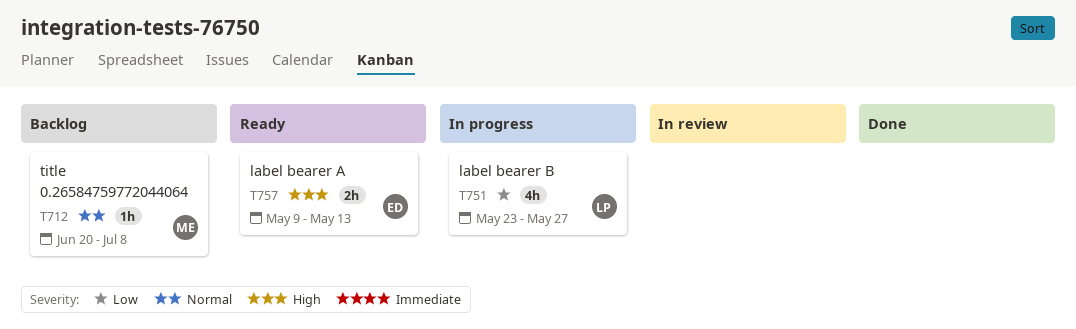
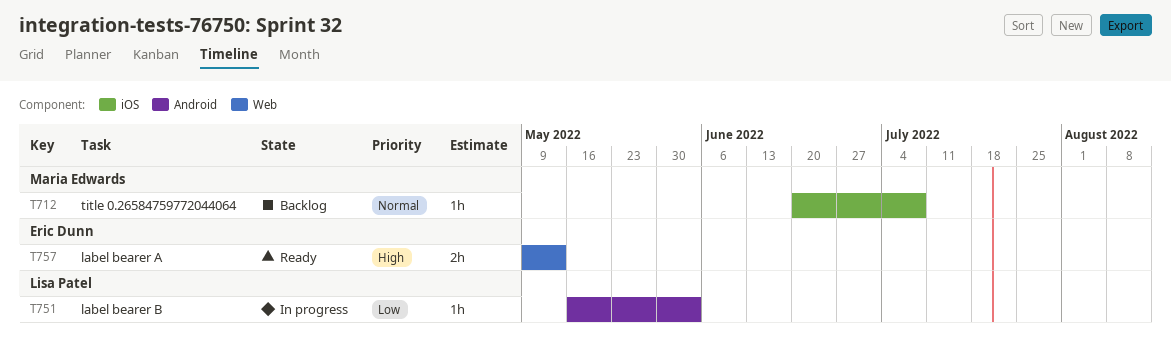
T751, estimate: 4h -> 1h
T751, start: May 23 -> May 16
T751, due: May 27 -> Jun 3

